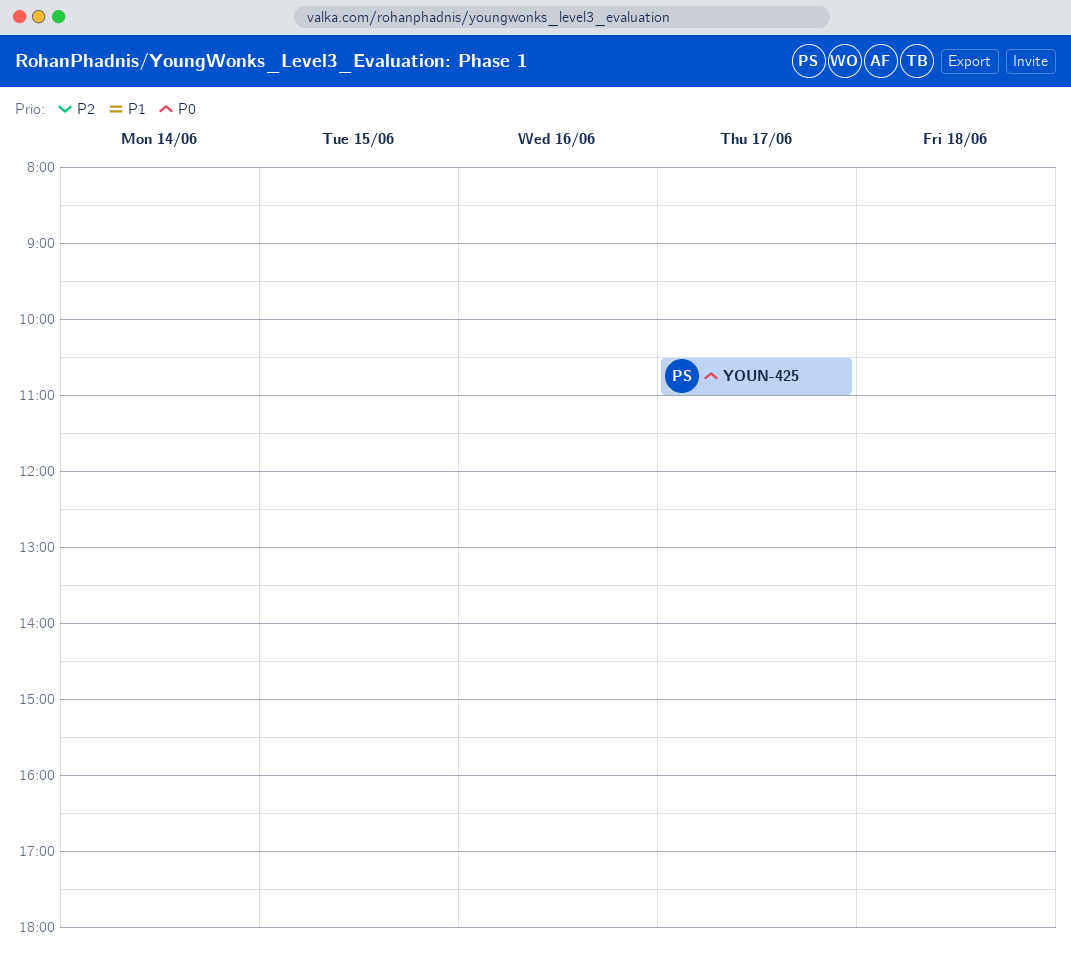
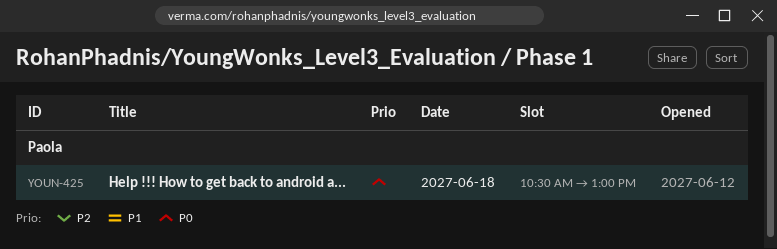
YOUN-425, day: Jun 17 -> Jun 18
YOUN-425, ends: 11:00 -> 13:00

